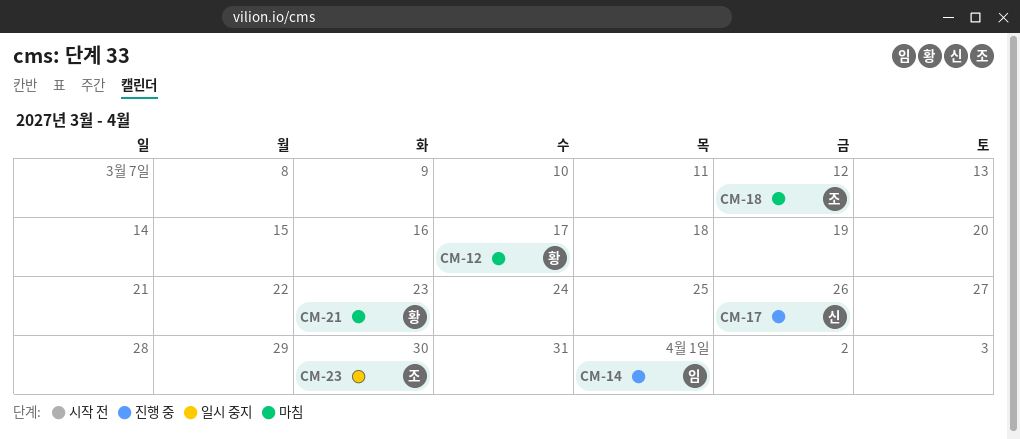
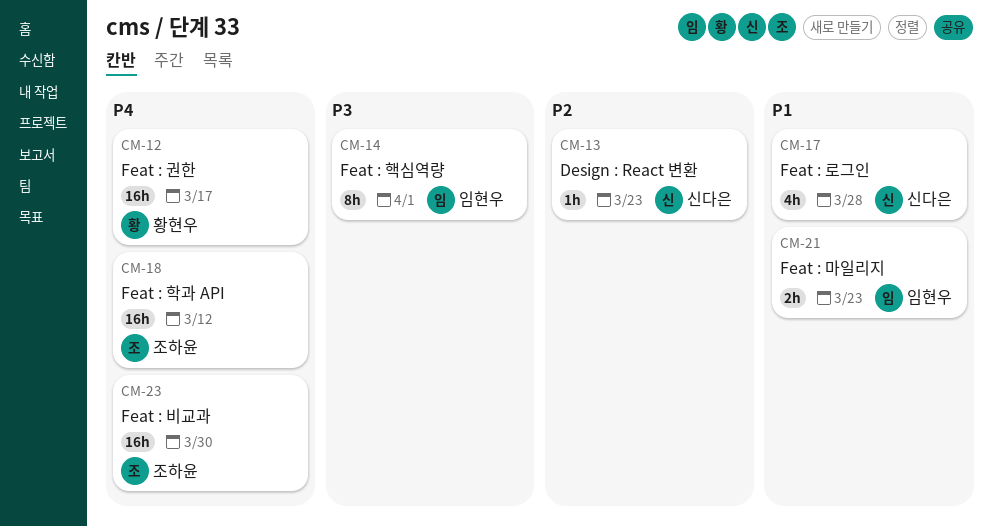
CM-13: none -> present
CM-17, due: Mar 26 -> Mar 28
CM-21, owner: 황현우 -> 임현우

